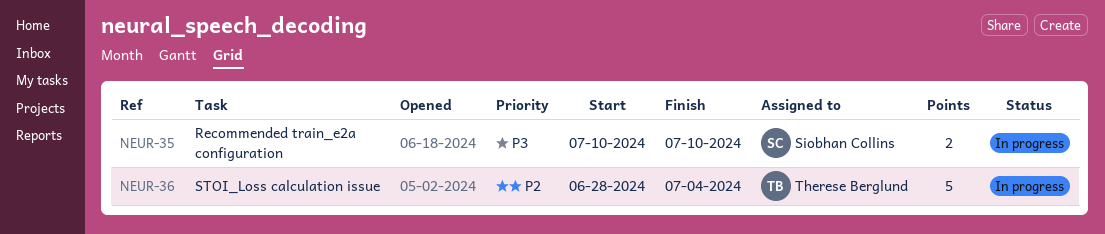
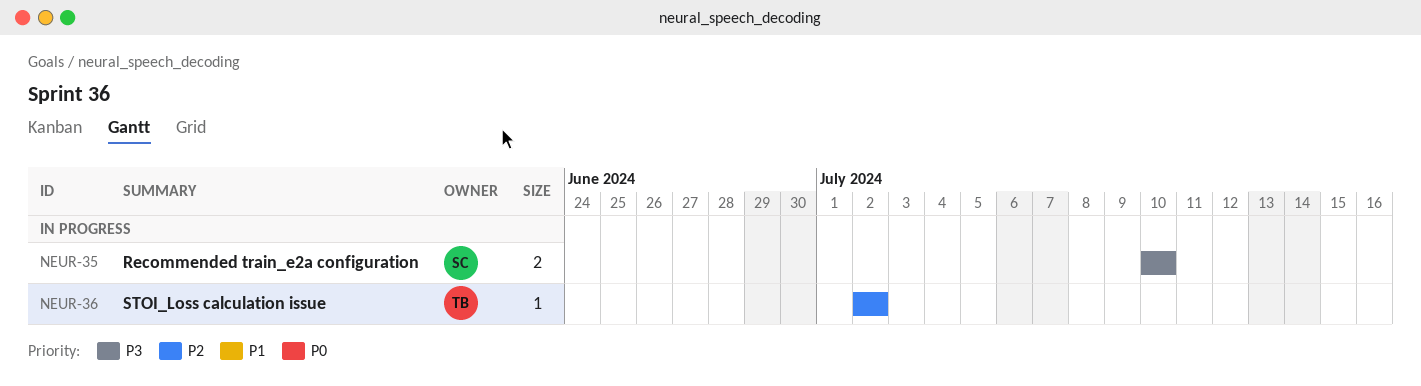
NEUR-36, estimate: 5 -> 1
NEUR-36, start: Jun 28 -> Jul 2
NEUR-36, due: Jul 4 -> Jul 2

